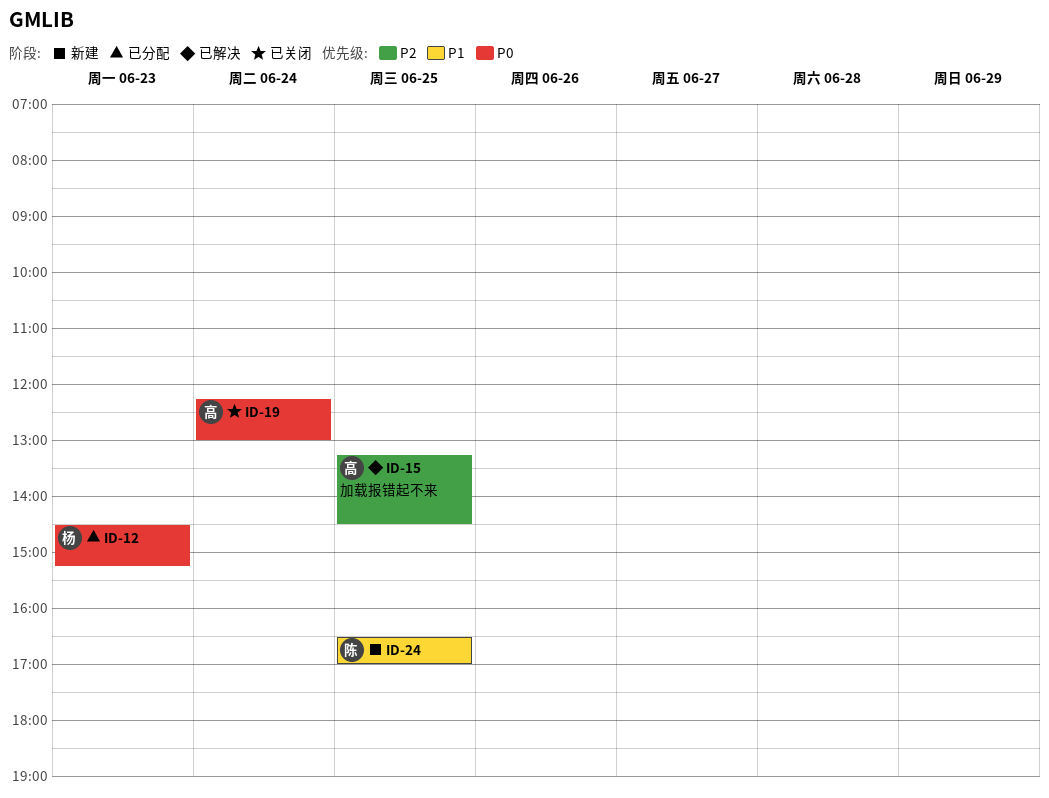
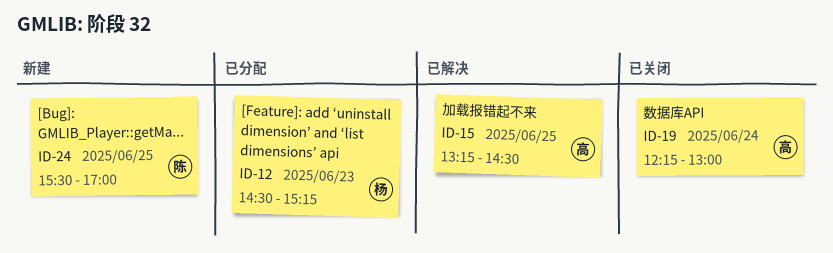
ID-24, begins: 16:30 -> 15:30

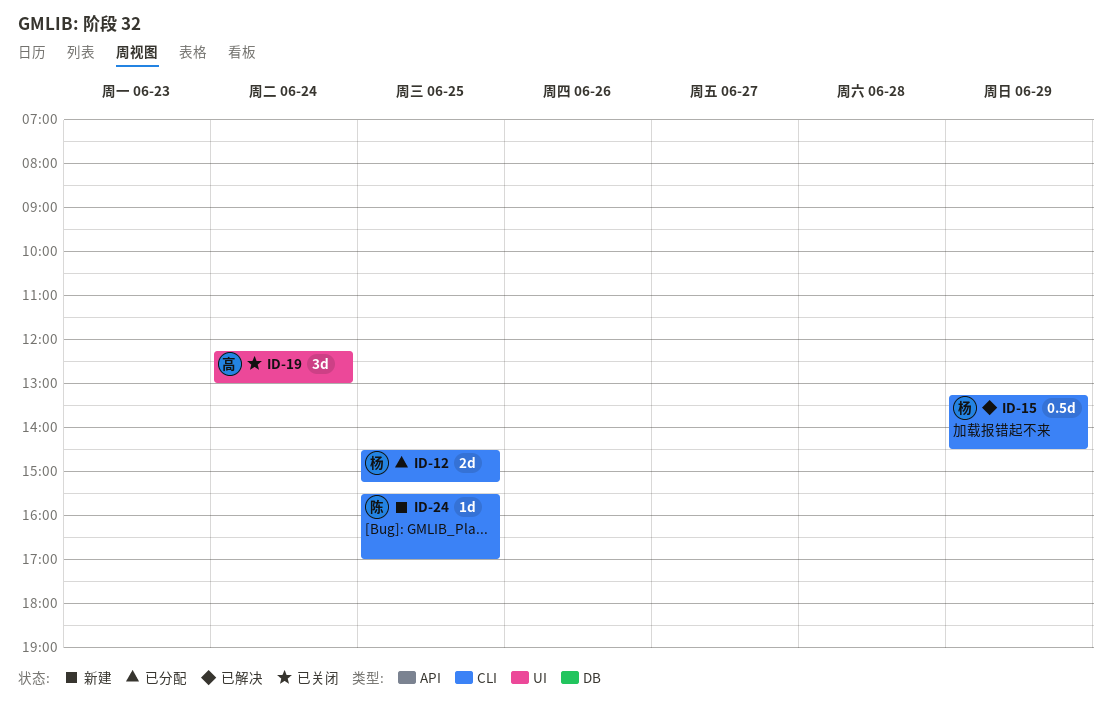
ID-12, day: Jun 23 -> Jun 25
ID-15, owner: 高 -> 杨
ID-15, day: Jun 25 -> Jun 29

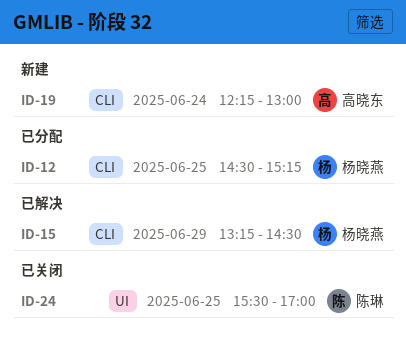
ID-19, status: 已关闭 -> 新建
ID-19, label: UI -> CLI
ID-24, status: 新建 -> 已关闭
ID-24, label: CLI -> UI

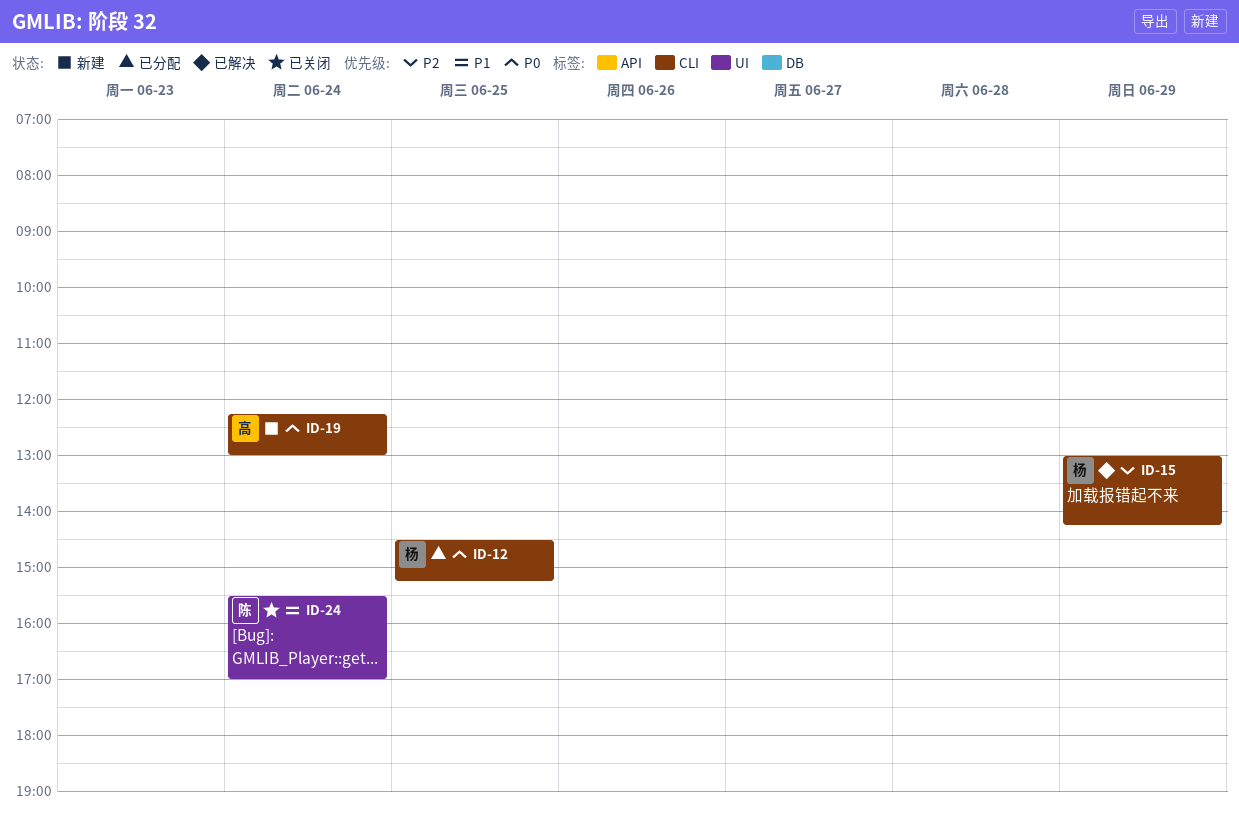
ID-15, begins: 13:15 -> 13:00
ID-15, ends: 14:30 -> 14:15
ID-24, day: Jun 25 -> Jun 24

